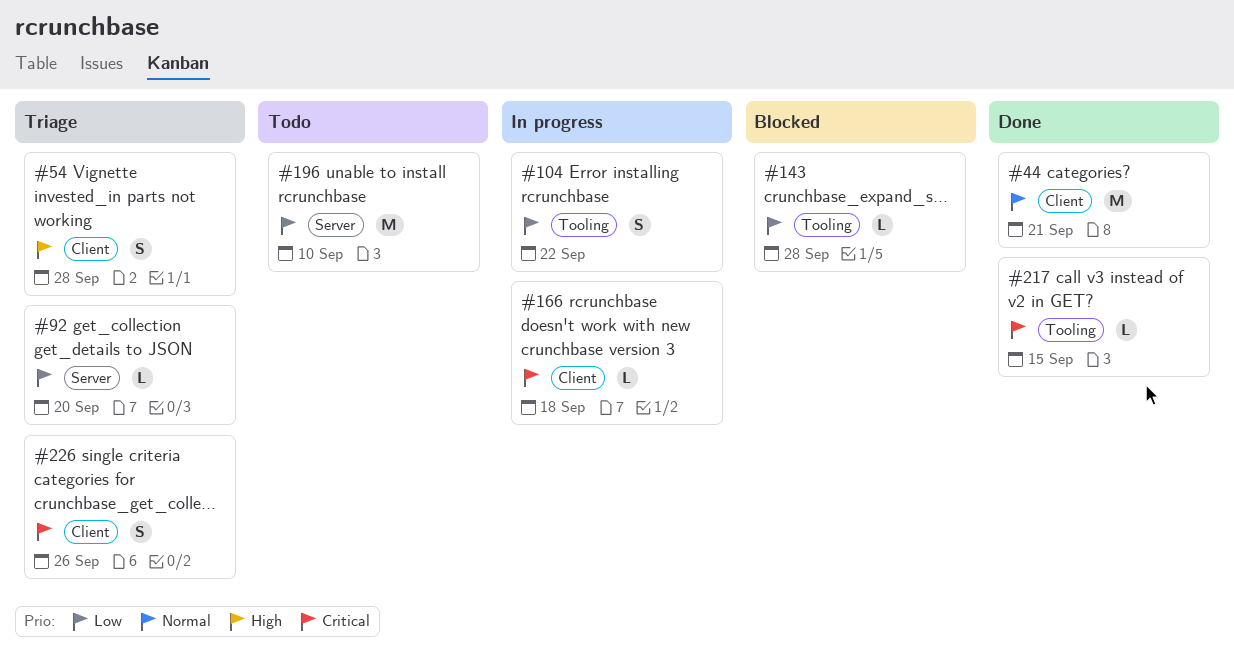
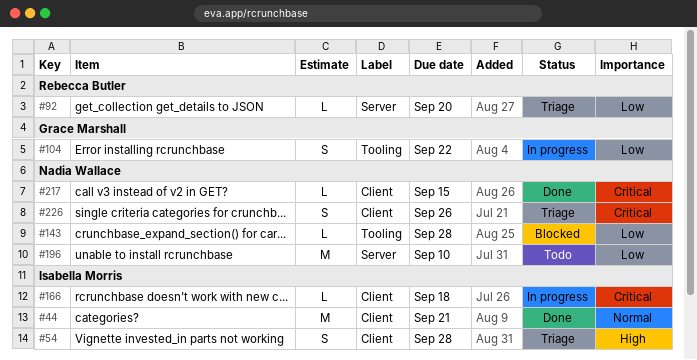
#217, label: Tooling -> Client

